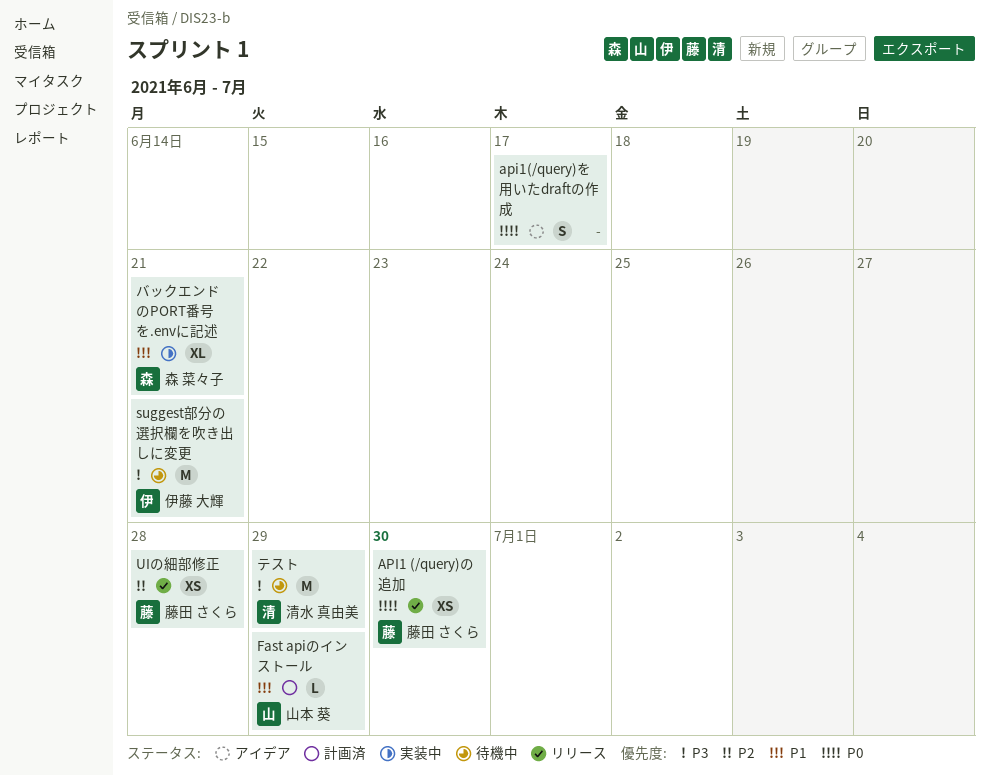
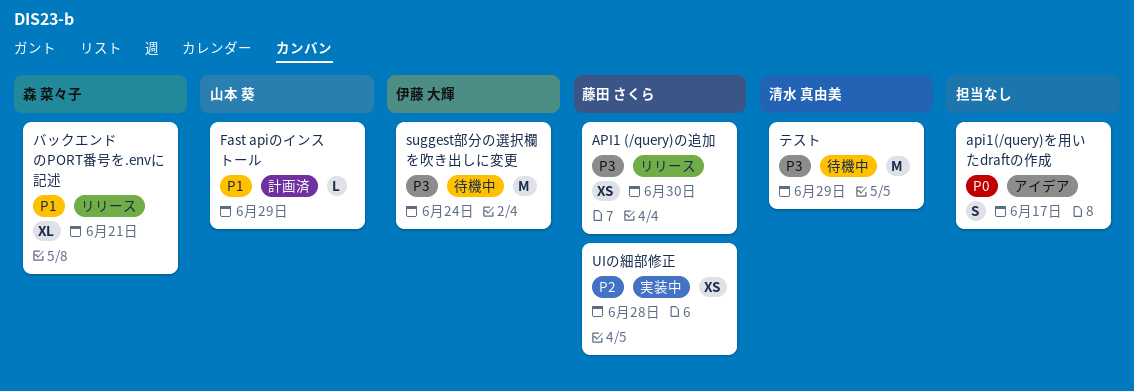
API1 (/query)の追加, priority: P0 -> P3
suggest部分の選択欄を吹き出しに変更, due: Jun 21 -> Jun 24
UIの細部修正, status: リリース -> 実装中
バックエンドのPORT番号を.envに記述, status: 実装中 -> リリース

